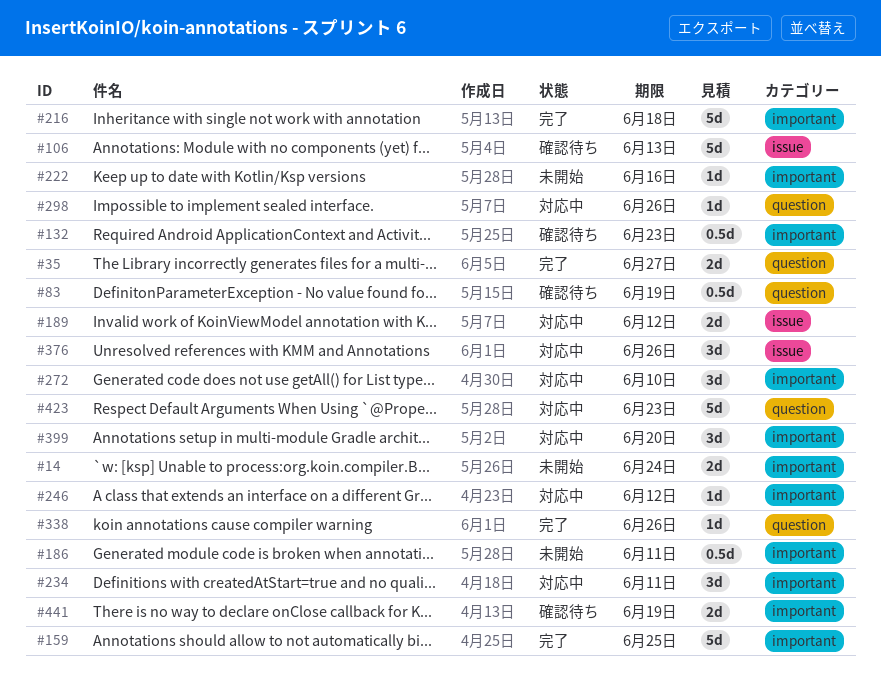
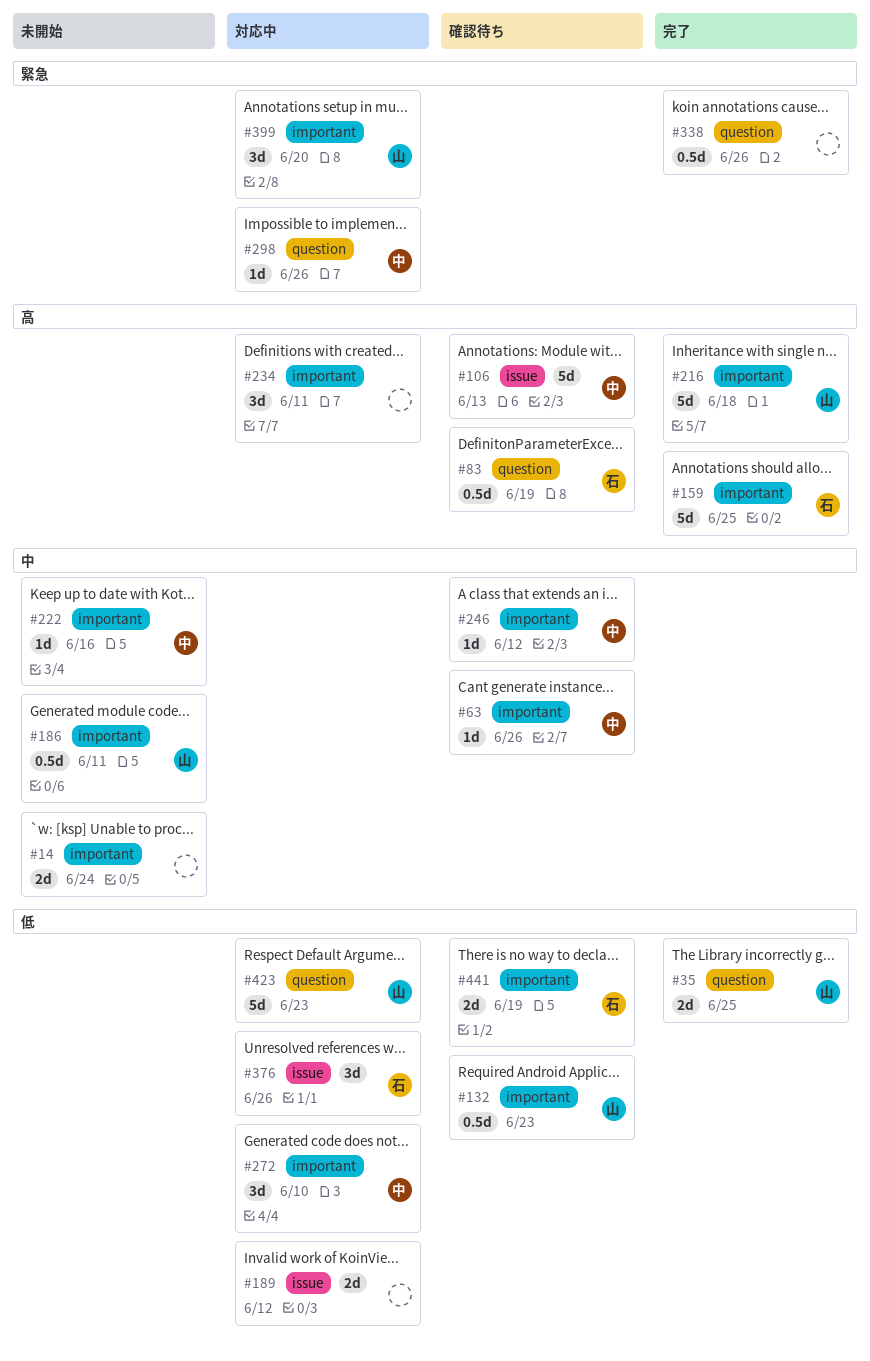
#35, due: Jun 27 -> Jun 25
#63: none -> present
#246, status: 対応中 -> 確認待ち
#338, estimate: 1d -> 0.5d

